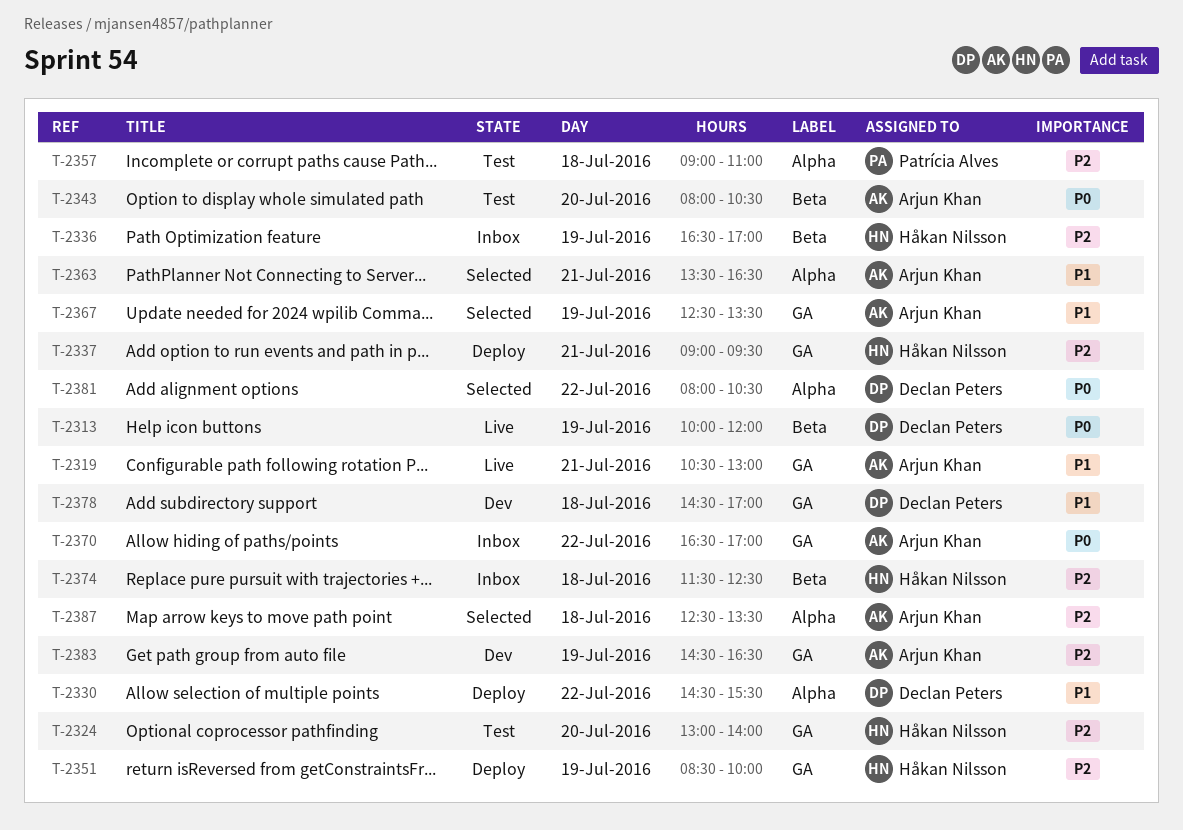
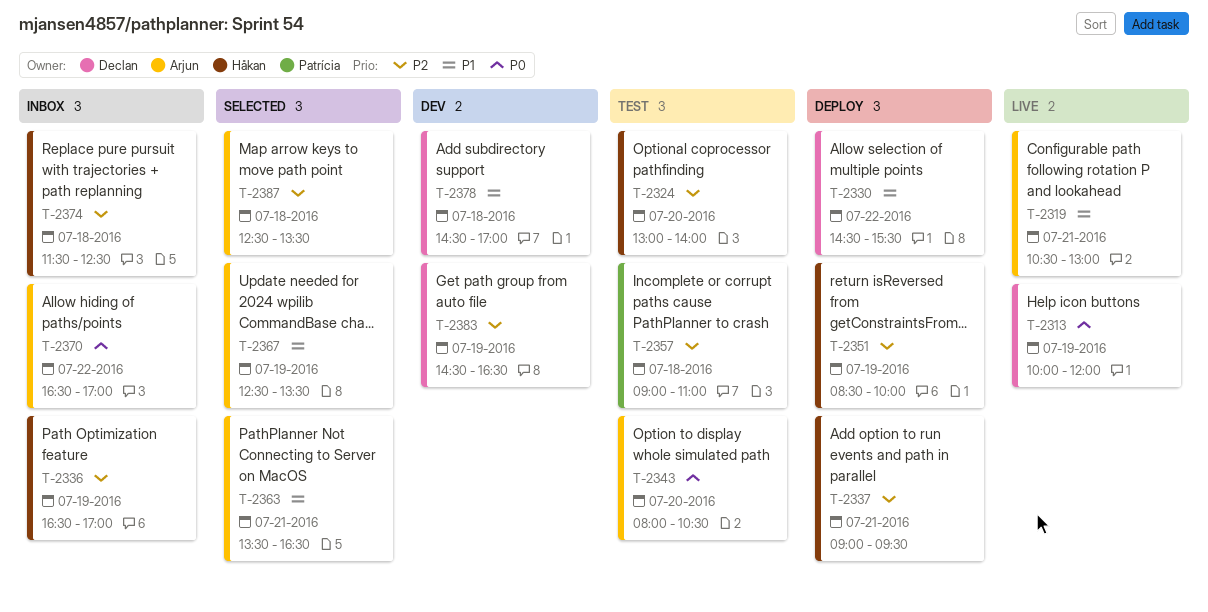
T-2381: present -> none
T-2383, owner: Arjun Khan -> Declan Peters

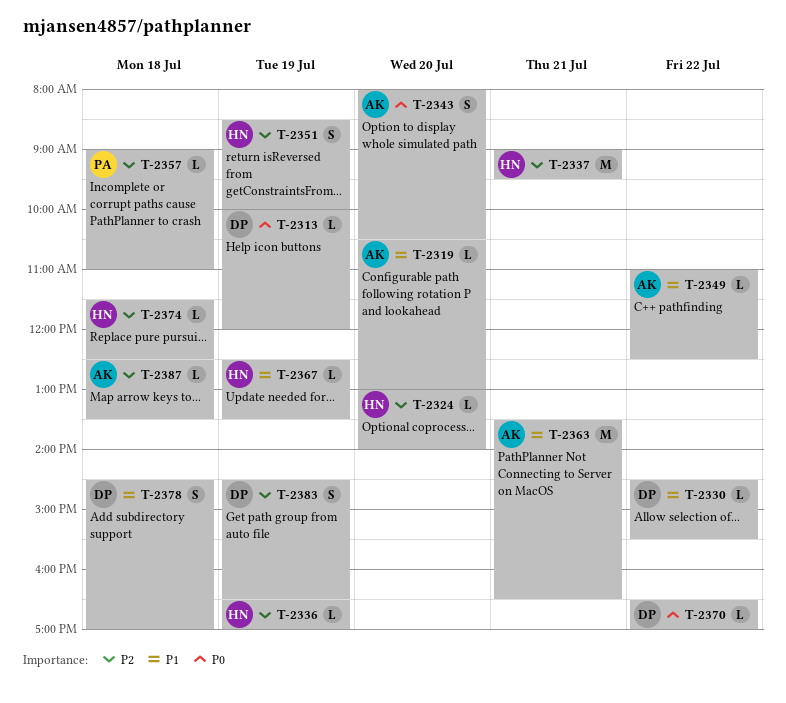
T-2319, day: Jul 21 -> Jul 20
T-2349: none -> present
T-2367, owner: Arjun -> Håkan
T-2370, owner: Arjun -> Declan

